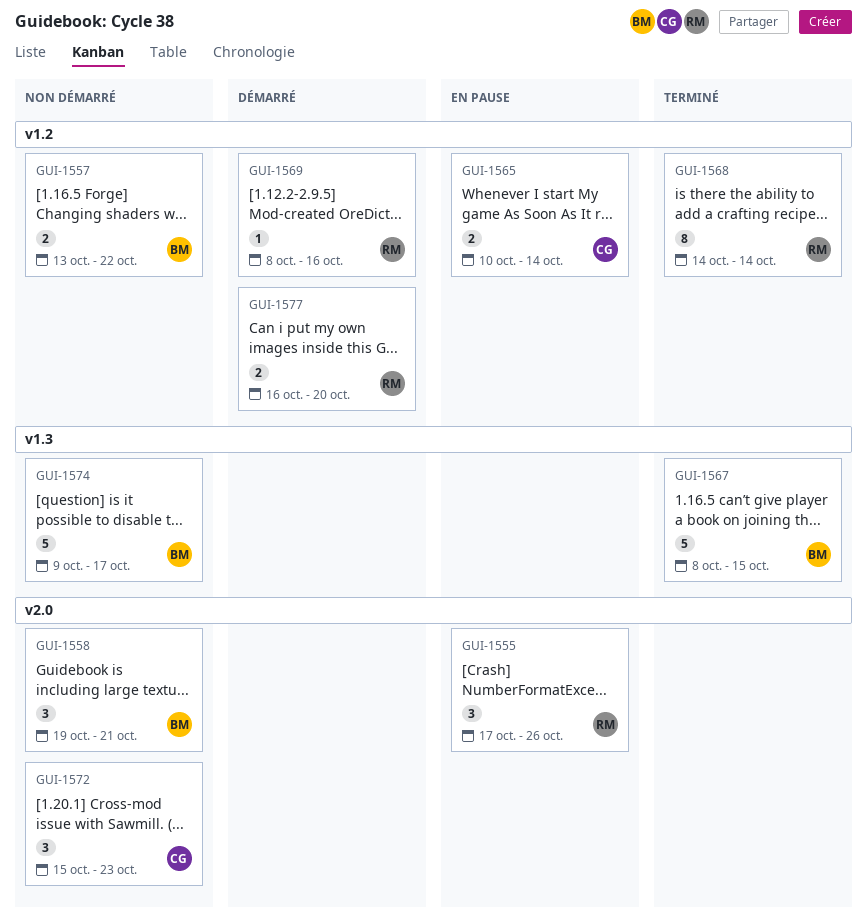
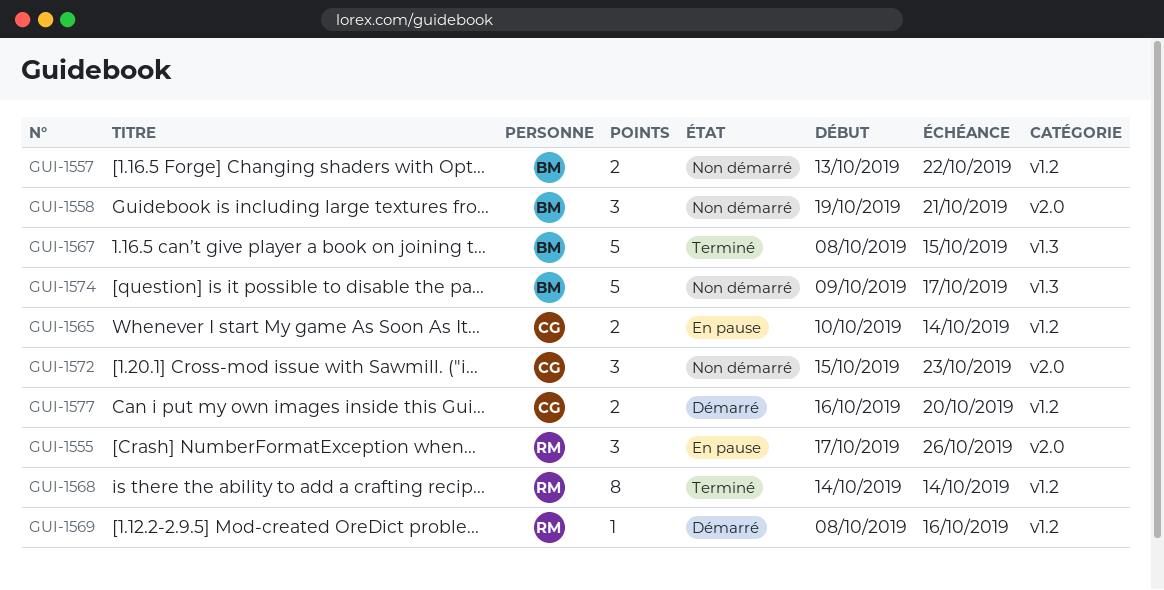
GUI-1577, owner: RM -> CG

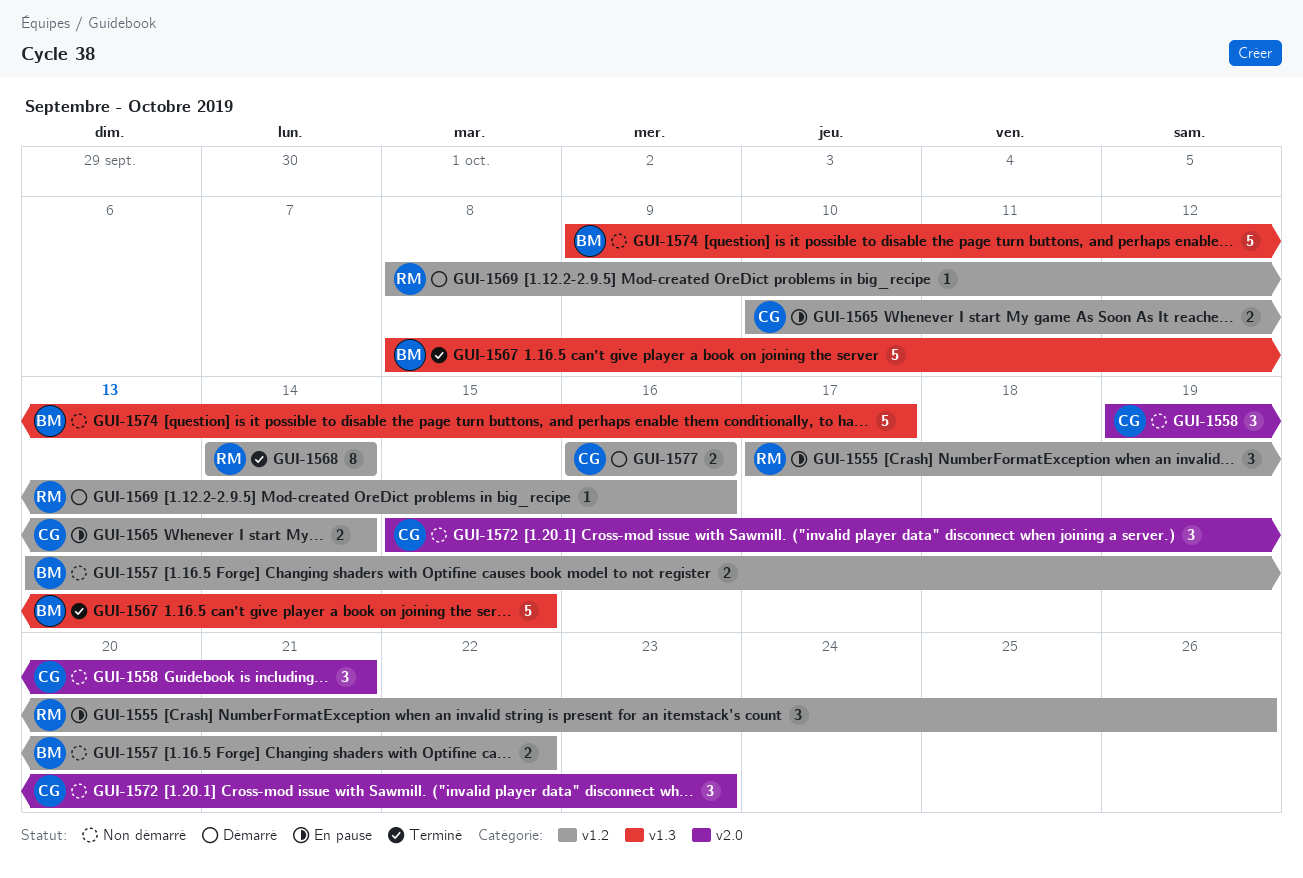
GUI-1555, label: v2.0 -> v1.2
GUI-1558, owner: BM -> CG
GUI-1577, due: Oct 20 -> Oct 16

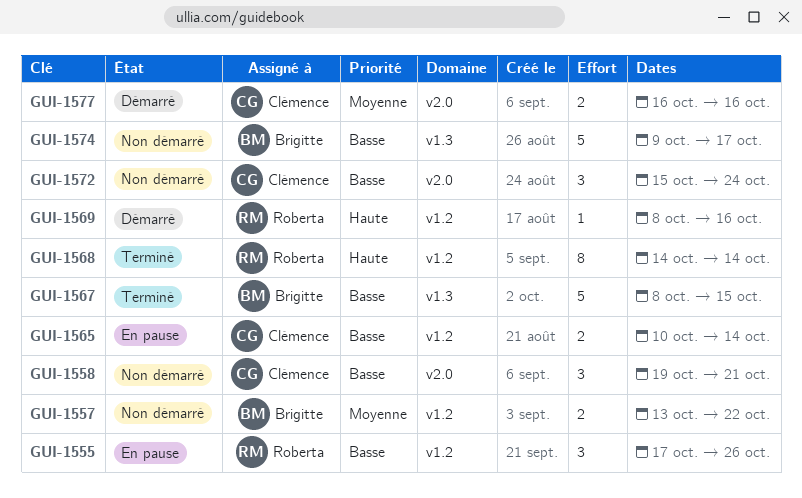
GUI-1572, due: Oct 23 -> Oct 24
GUI-1577, label: v1.2 -> v2.0

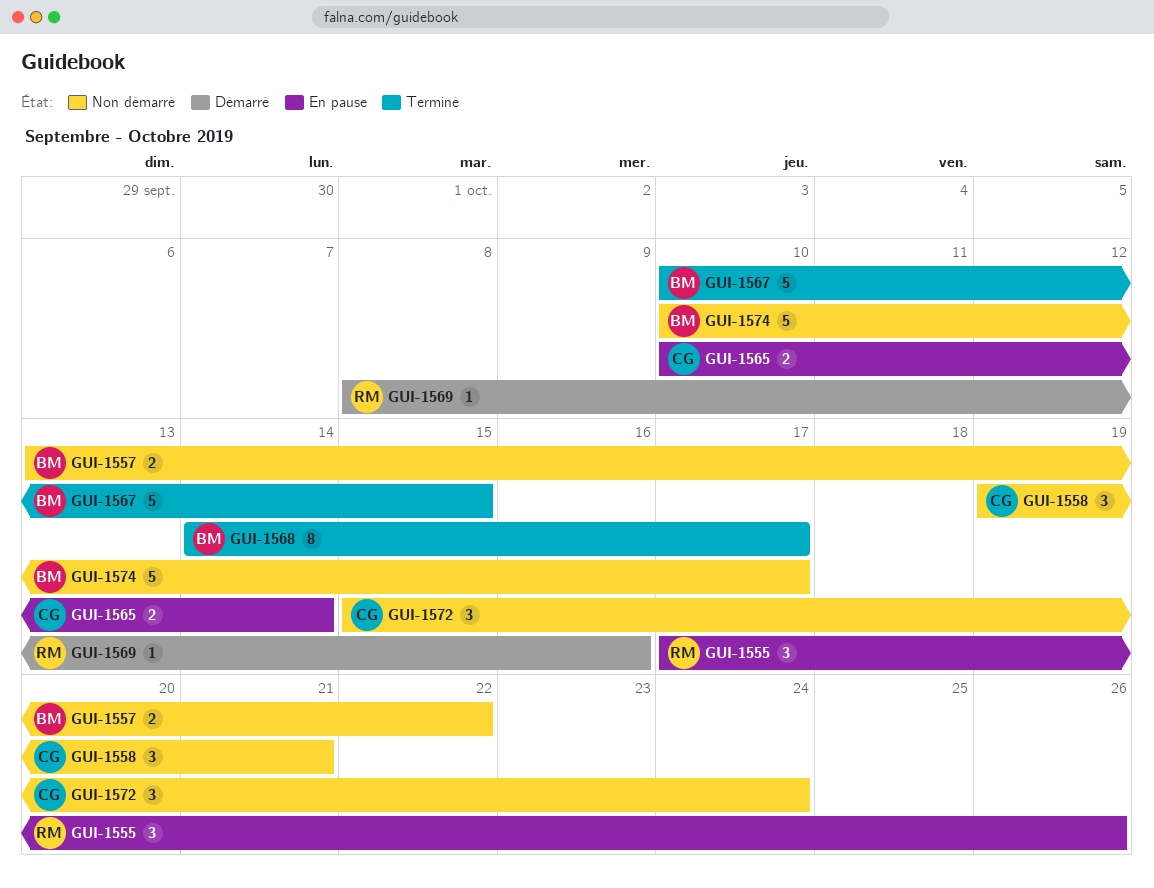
GUI-1567, start: Oct 8 -> Oct 10
GUI-1568, owner: Roberta -> Brigitte
GUI-1568, due: Oct 14 -> Oct 17
GUI-1574, start: Oct 9 -> Oct 10
GUI-1577: present -> none

